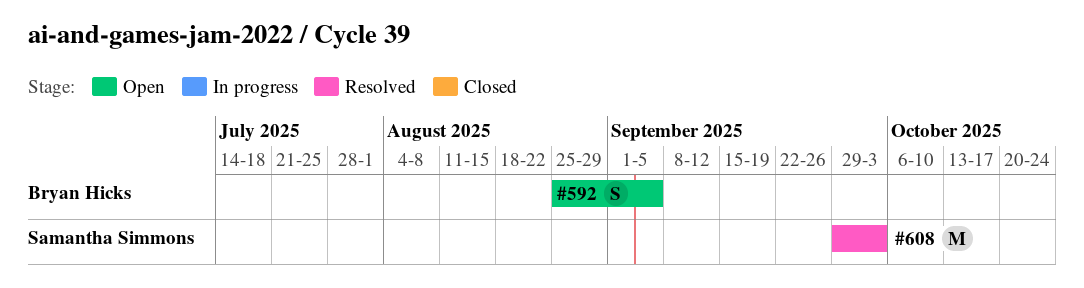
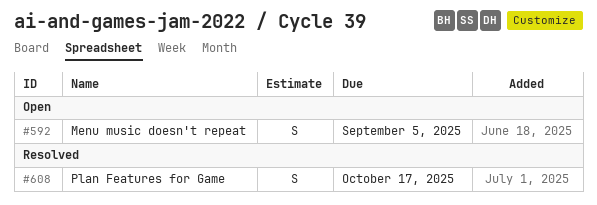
#608, estimate: M -> S
#608, due: Oct 3 -> Oct 17

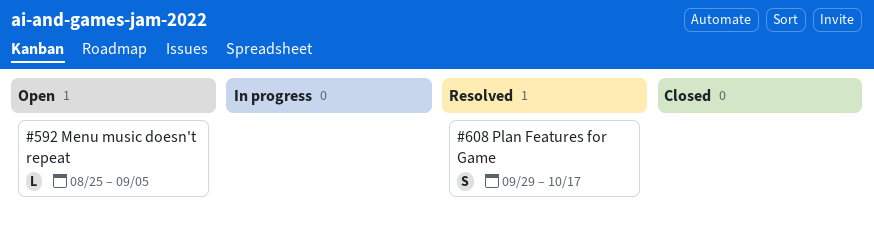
#592, estimate: S -> L

